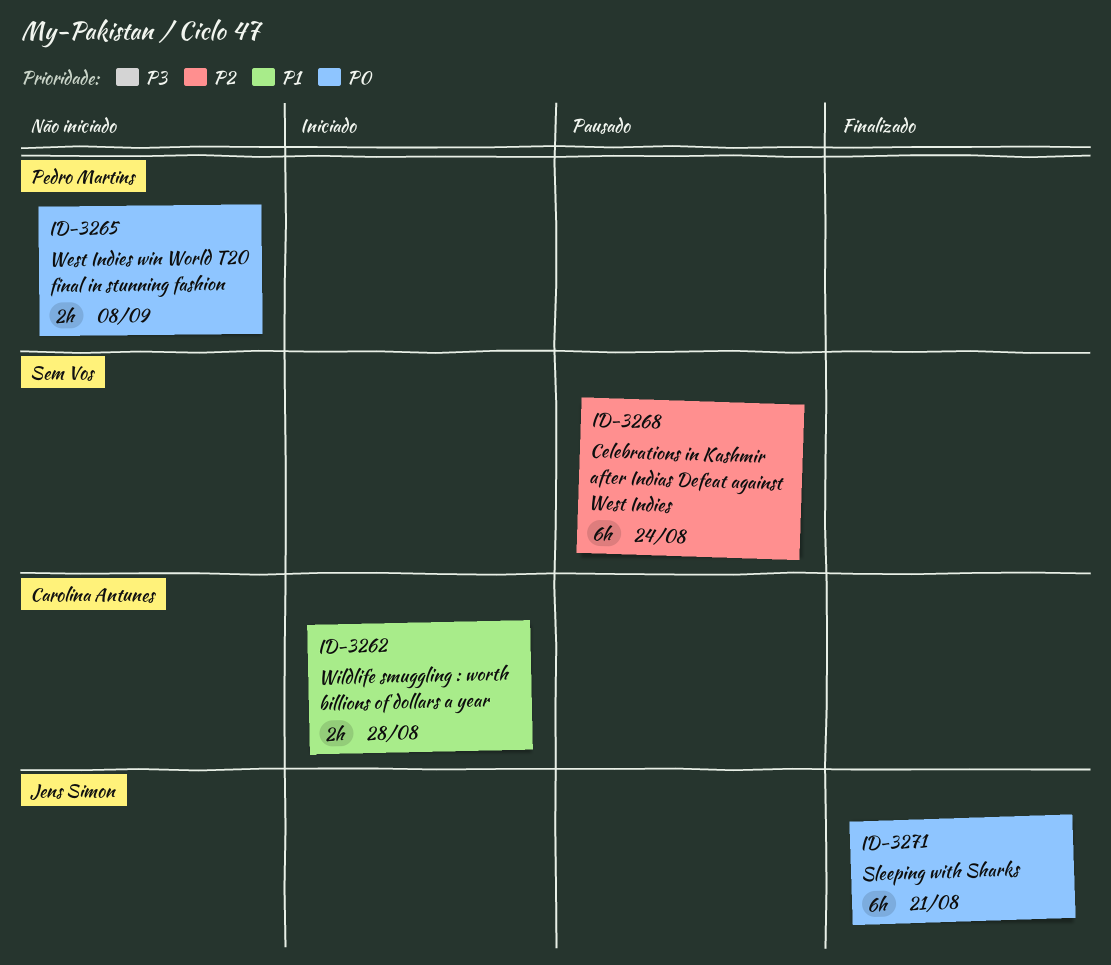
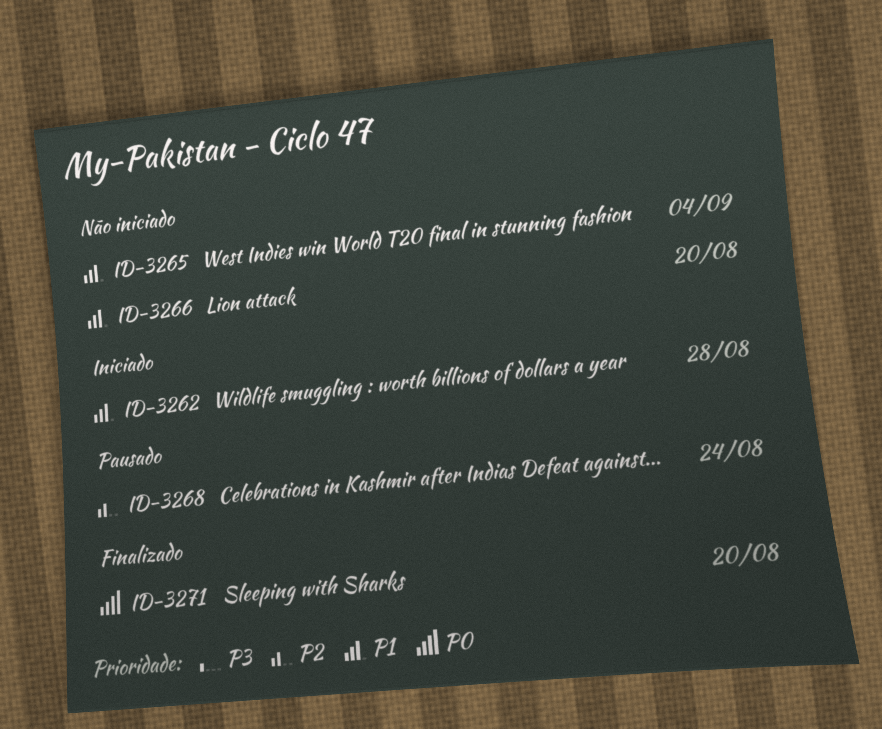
ID-3265, priority: P0 -> P1
ID-3265, due: Sep 8 -> Sep 4
ID-3266: none -> present
ID-3271, due: Aug 21 -> Aug 20

